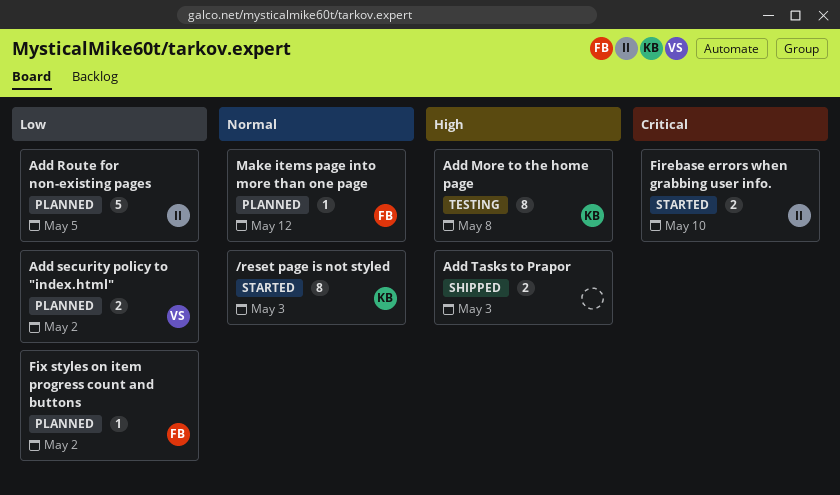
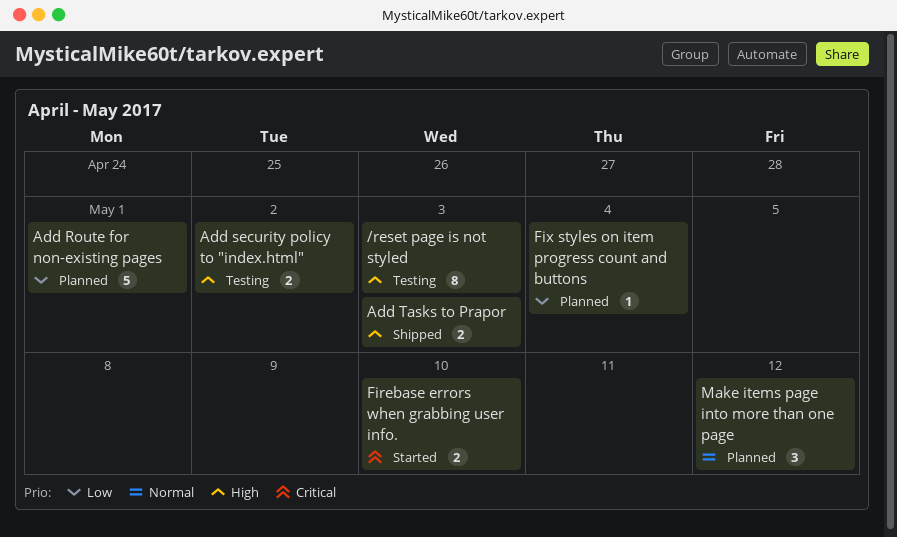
/reset page is not styled, status: Started -> Testing
/reset page is not styled, priority: Normal -> High
Add More to the home page: present -> none
Add Route for non-existing pages, due: May 5 -> May 1
Add security policy to "index.html", status: Planned -> Testing
Add security policy to "index.html", priority: Low -> High
Fix styles on item progress count and buttons, due: May 2 -> May 4
Make items page into more than one page, estimate: 1 -> 3

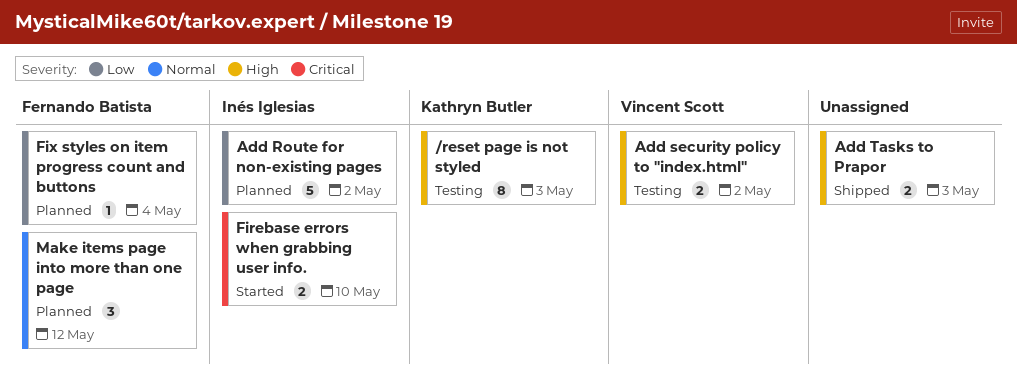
Add Route for non-existing pages, due: May 1 -> May 2

